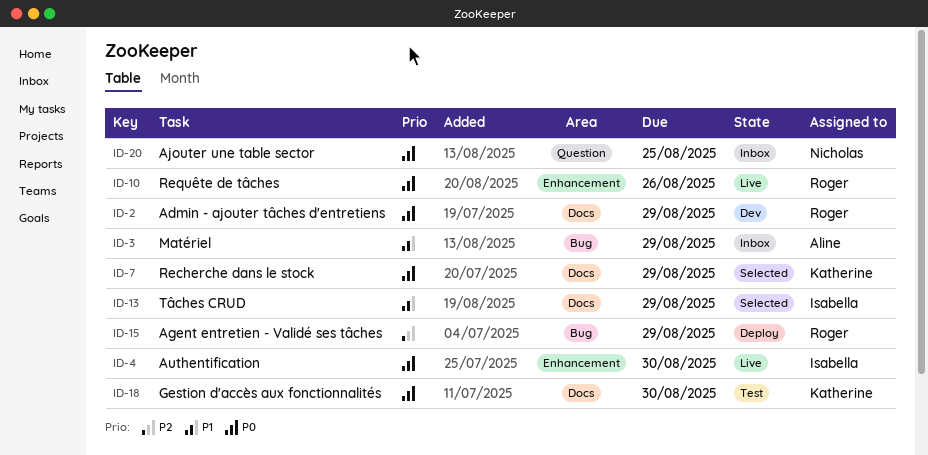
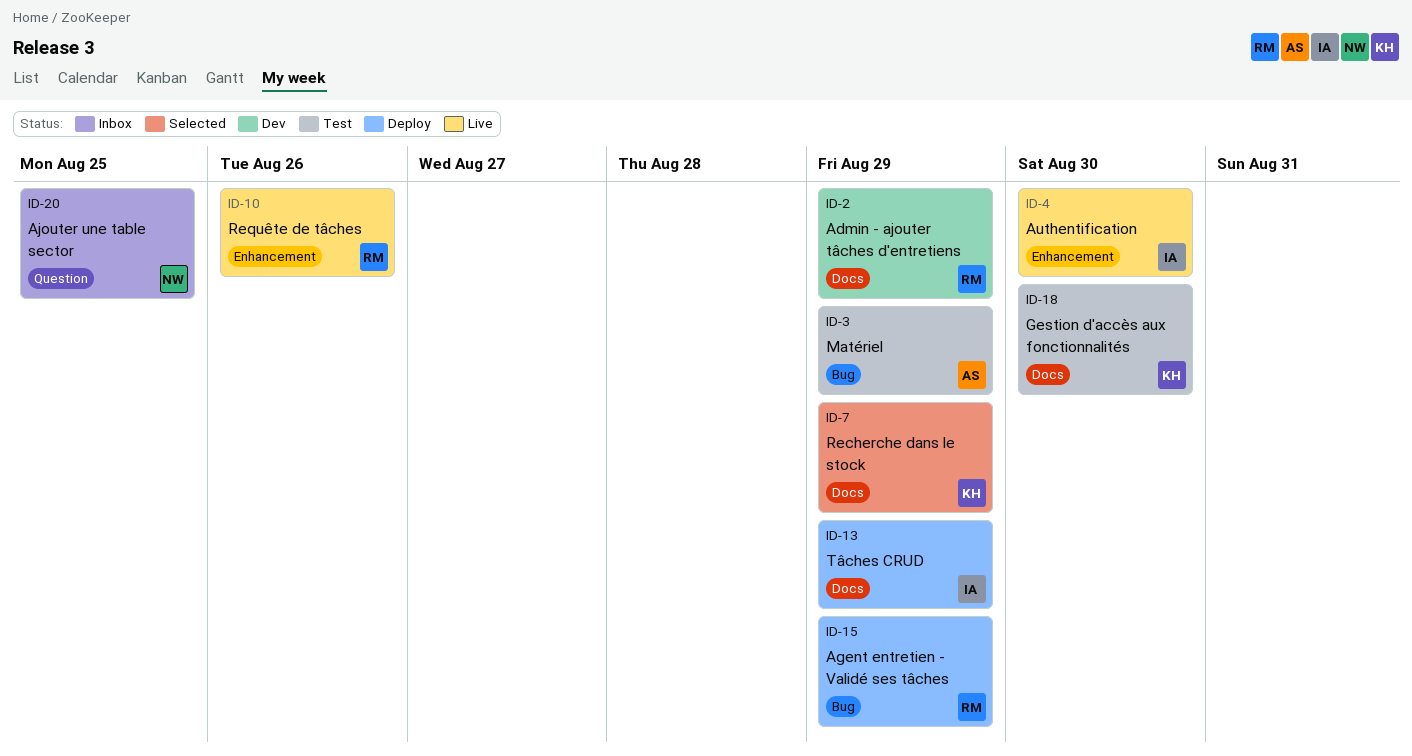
ID-3, status: Inbox -> Test
ID-13, status: Selected -> Deploy

